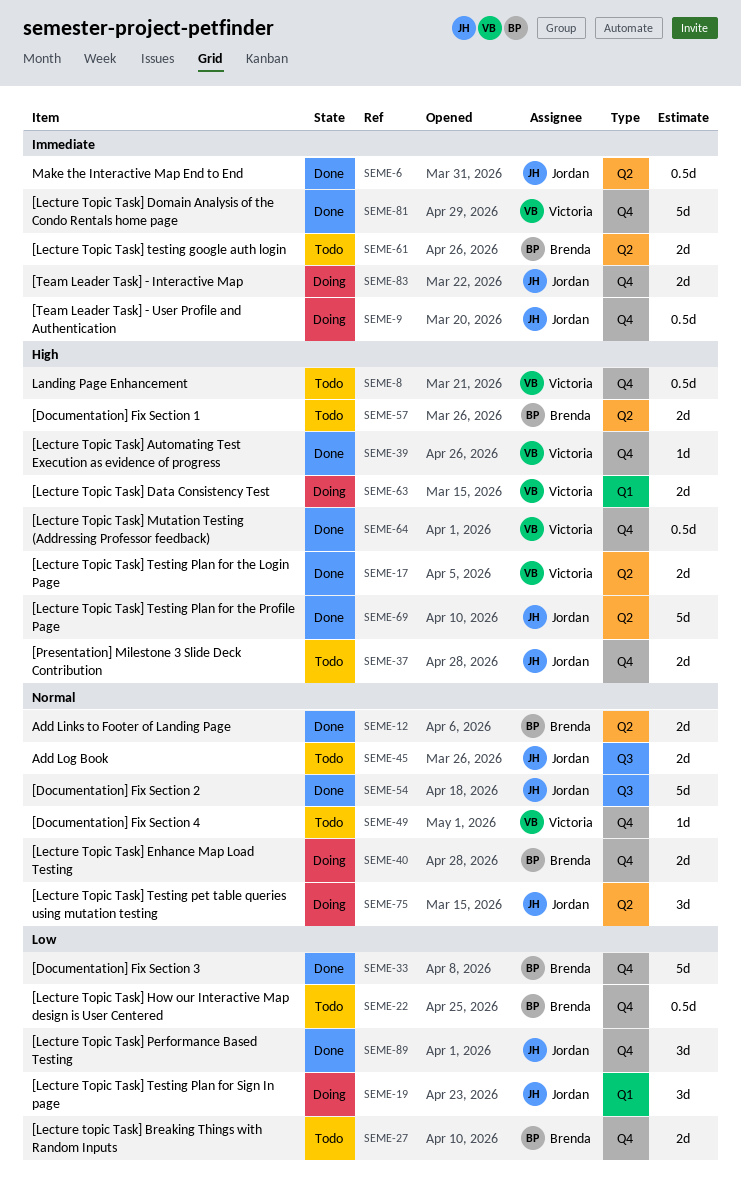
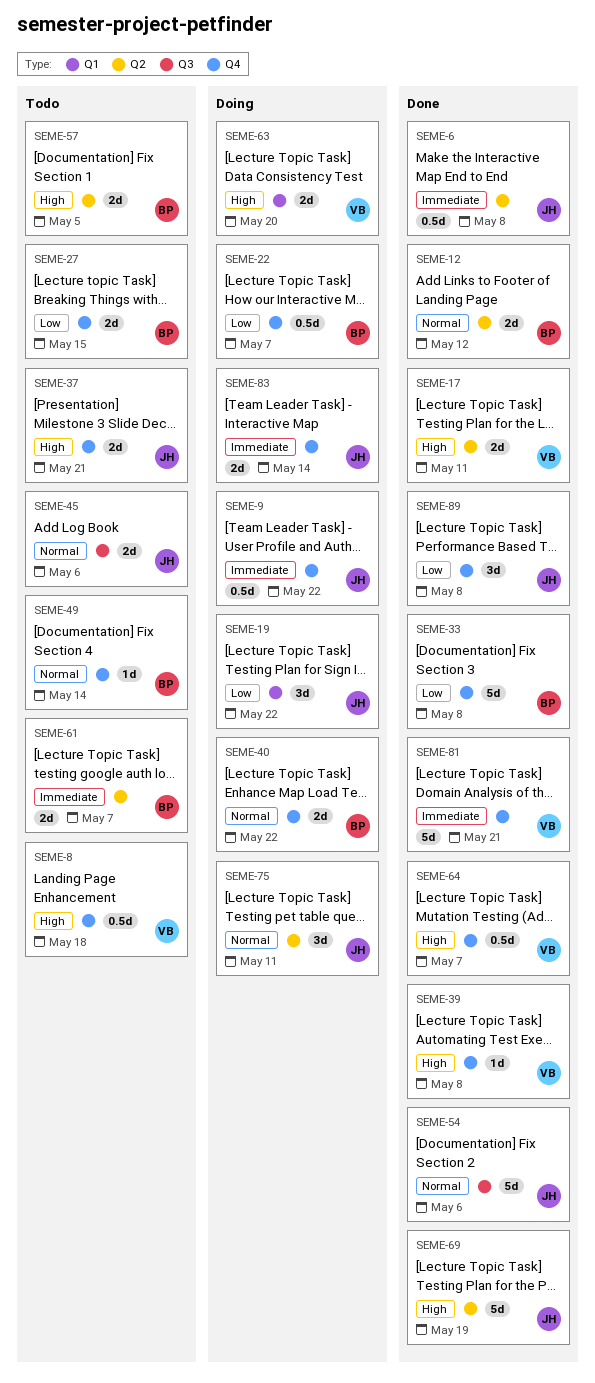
SEME-22, status: Todo -> Doing
SEME-49, owner: Victoria -> Brenda

